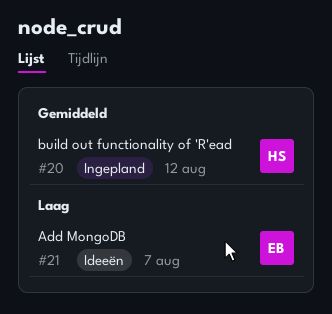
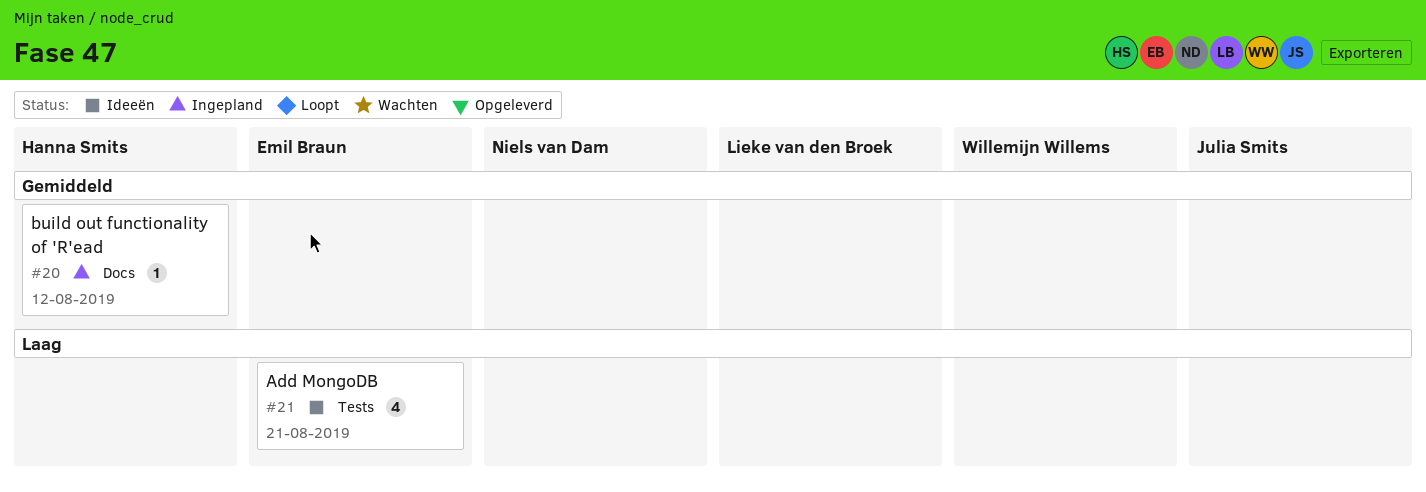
#21, due: Aug 7 -> Aug 21

